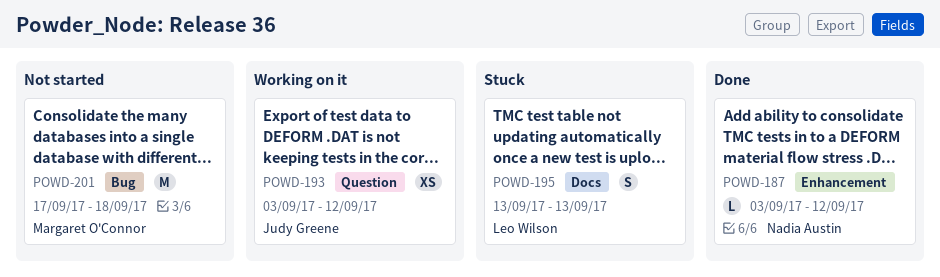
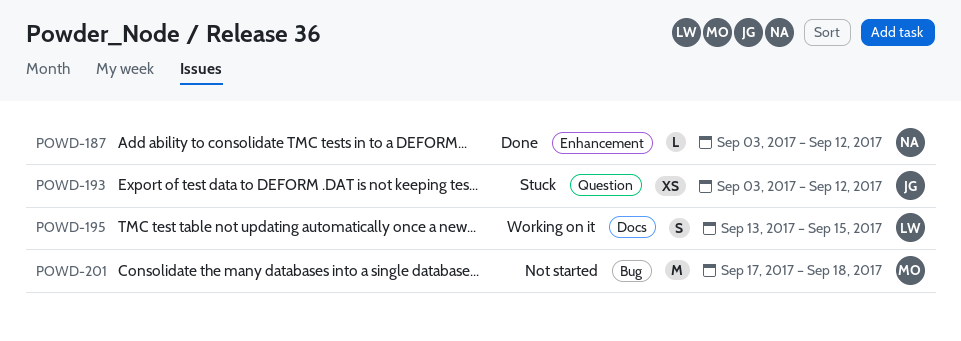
POWD-193, status: Working on it -> Stuck
POWD-195, status: Stuck -> Working on it
POWD-195, due: Sep 13 -> Sep 15

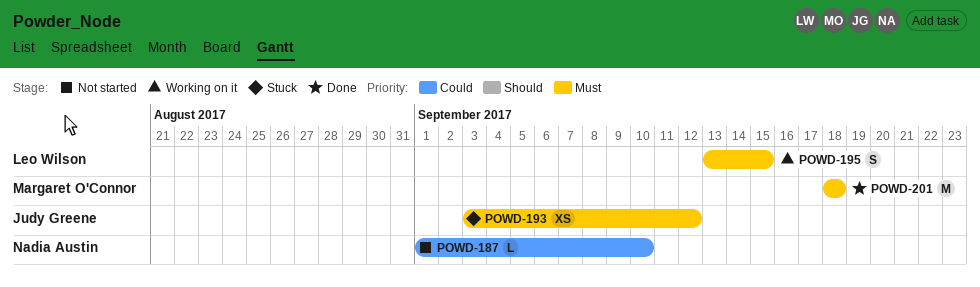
POWD-187, status: Done -> Not started
POWD-187, start: Sep 3 -> Sep 1
POWD-187, due: Sep 12 -> Sep 10
POWD-201, status: Not started -> Done
POWD-201, start: Sep 17 -> Sep 18

